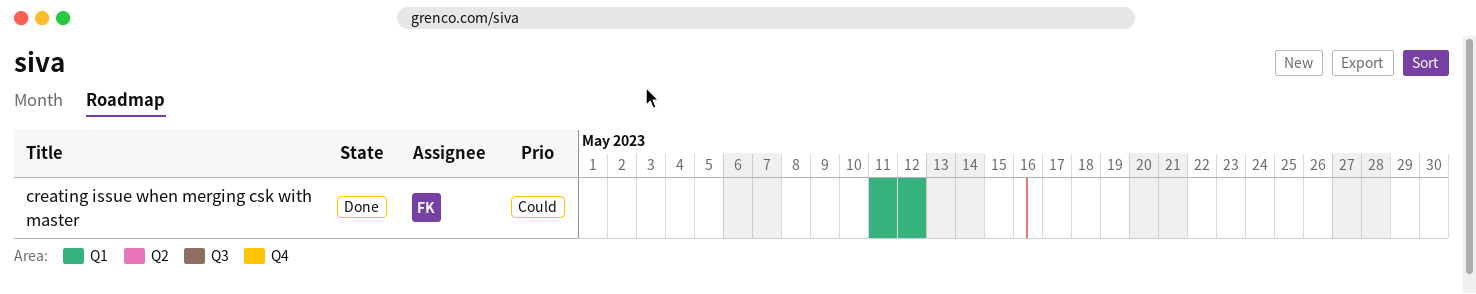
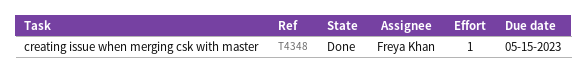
creating issue when merging csk with master, due: May 12 -> May 15

